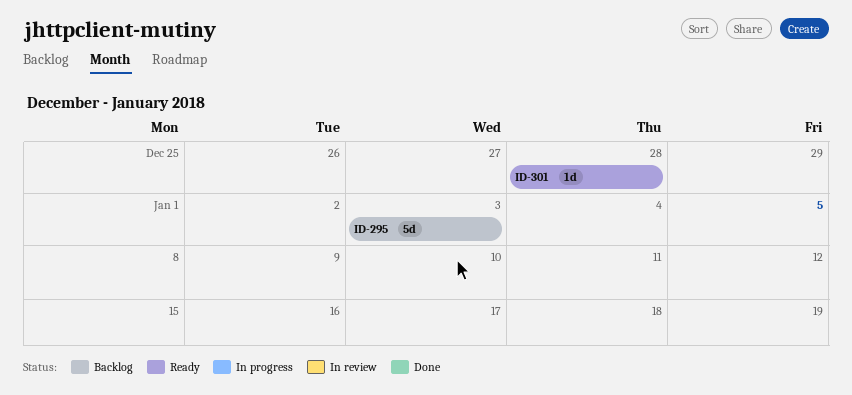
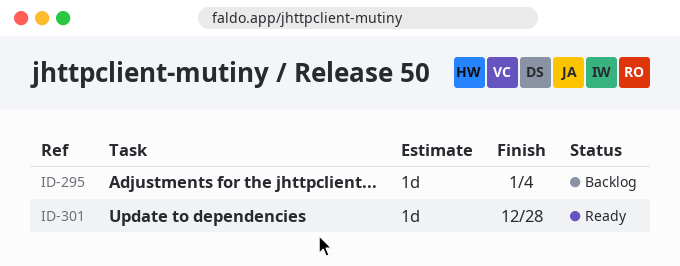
ID-295, estimate: 5d -> 1d
ID-295, due: Jan 3 -> Jan 4

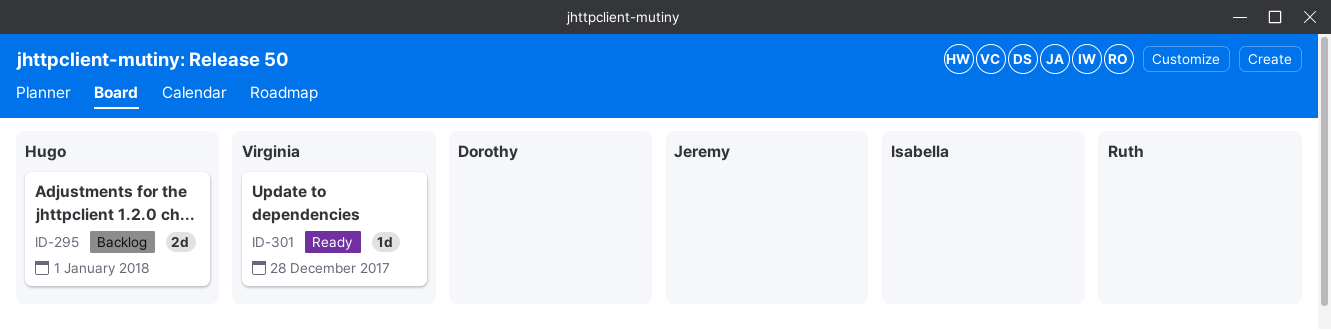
ID-295, estimate: 1d -> 2d
ID-295, due: Jan 4 -> Jan 1

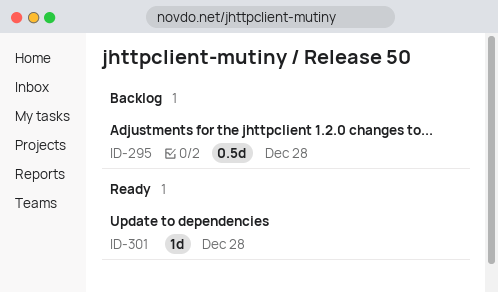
ID-295, estimate: 2d -> 0.5d
ID-295, due: Jan 1 -> Dec 28

